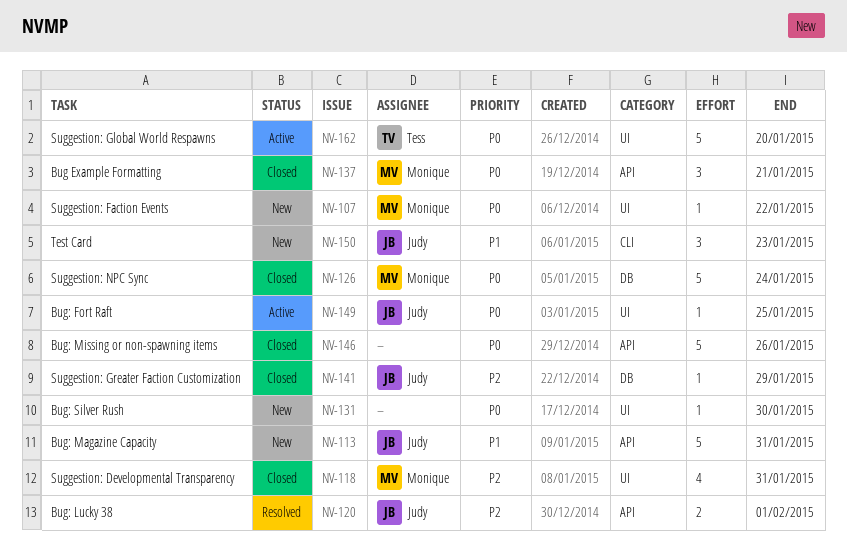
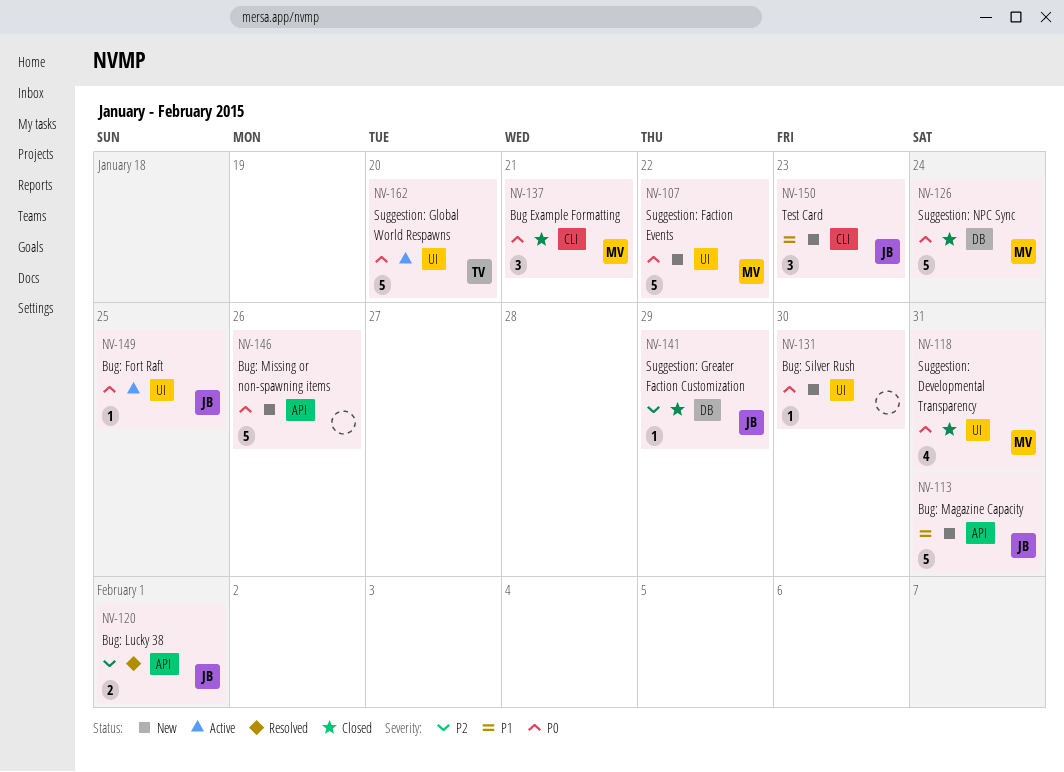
NV-107, estimate: 1 -> 5
NV-118, priority: P2 -> P0
NV-137, label: API -> CLI
NV-146, status: Closed -> New

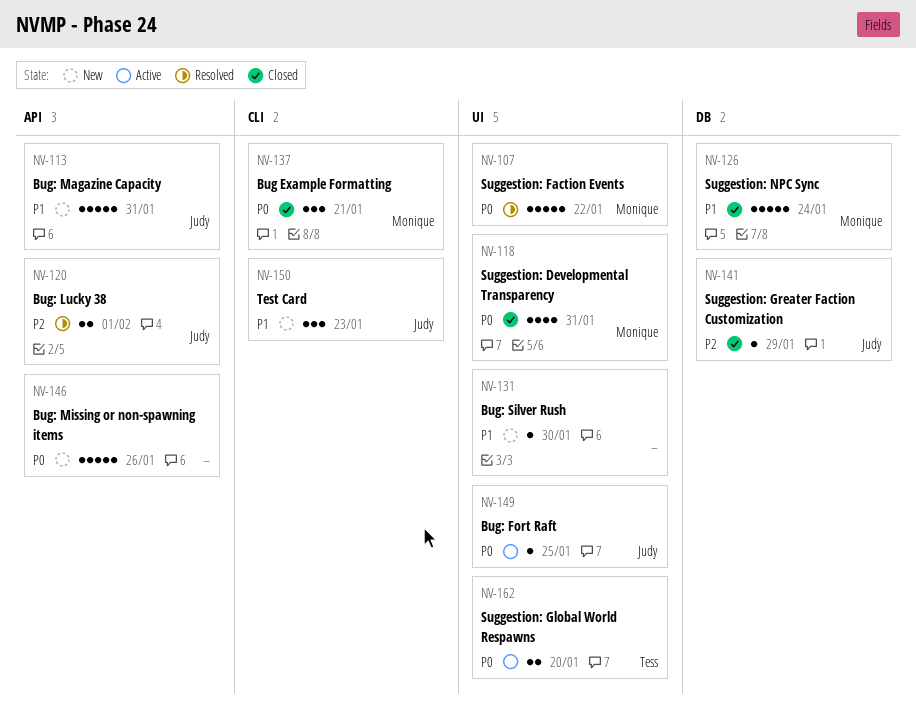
NV-107, status: New -> Resolved
NV-126, priority: P0 -> P1
NV-131, priority: P0 -> P1
NV-162, estimate: 5 -> 2

